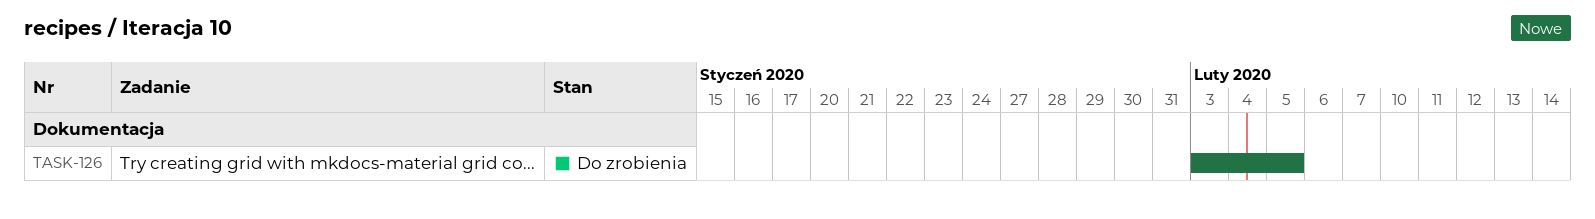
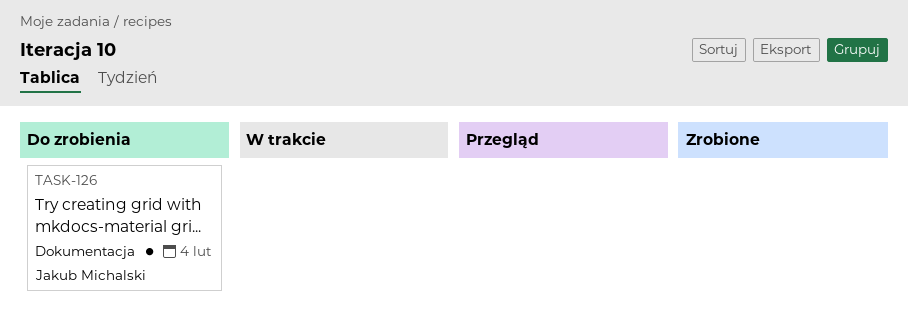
TASK-126, due: Feb 5 -> Feb 4

